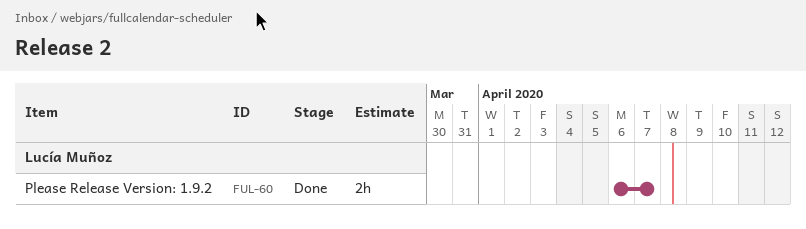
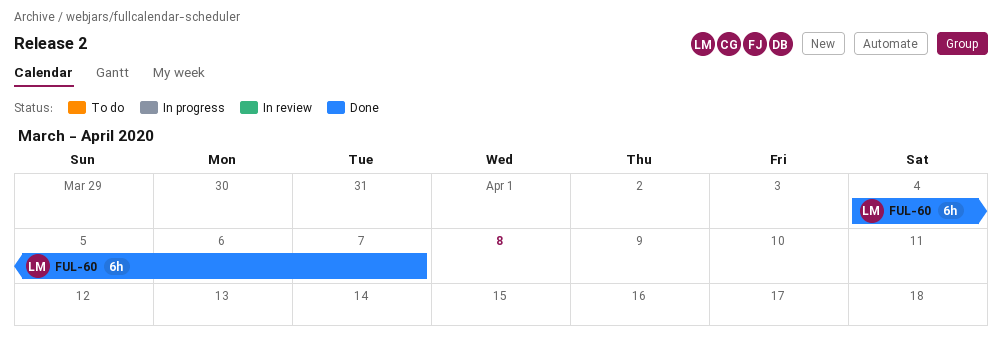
FUL-60, estimate: 2h -> 6h
FUL-60, start: Apr 6 -> Apr 4

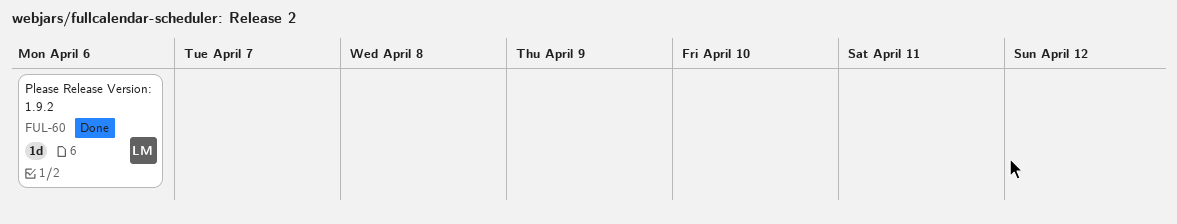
FUL-60, estimate: 6h -> 1d
FUL-60, due: Apr 7 -> Apr 6

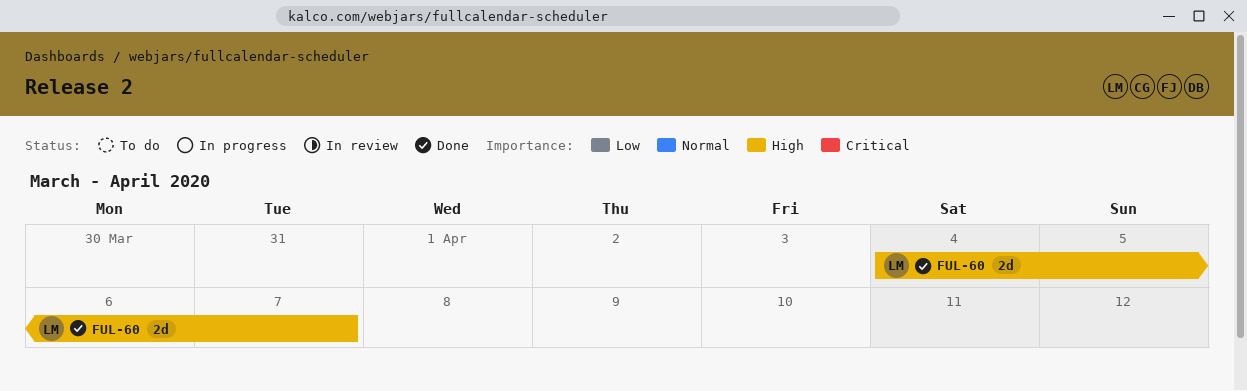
FUL-60, estimate: 1d -> 2d
FUL-60, due: Apr 6 -> Apr 7

